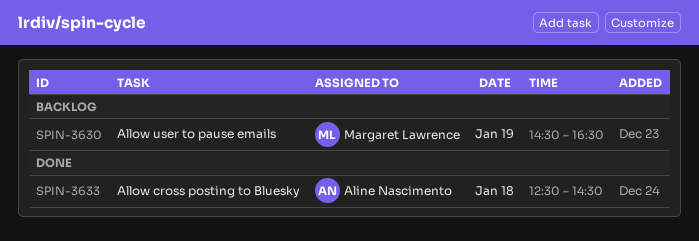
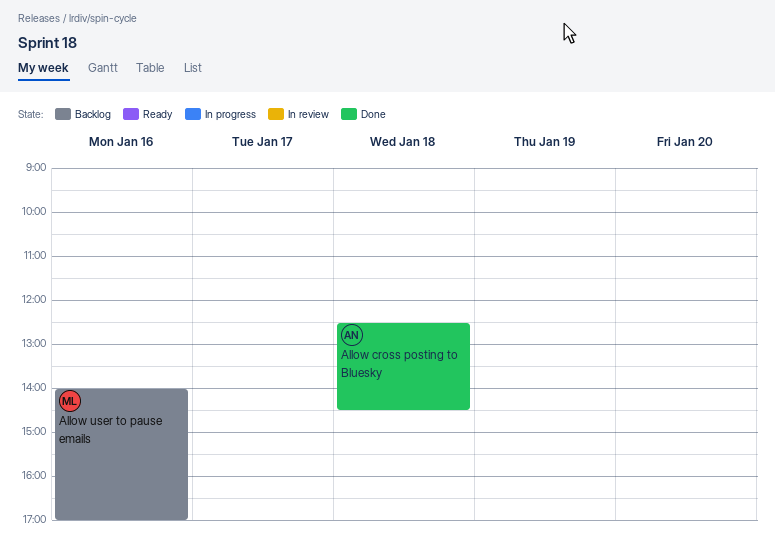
Allow user to pause emails, day: Jan 19 -> Jan 16
Allow user to pause emails, begins: 14:30 -> 14:00
Allow user to pause emails, ends: 16:30 -> 17:00

